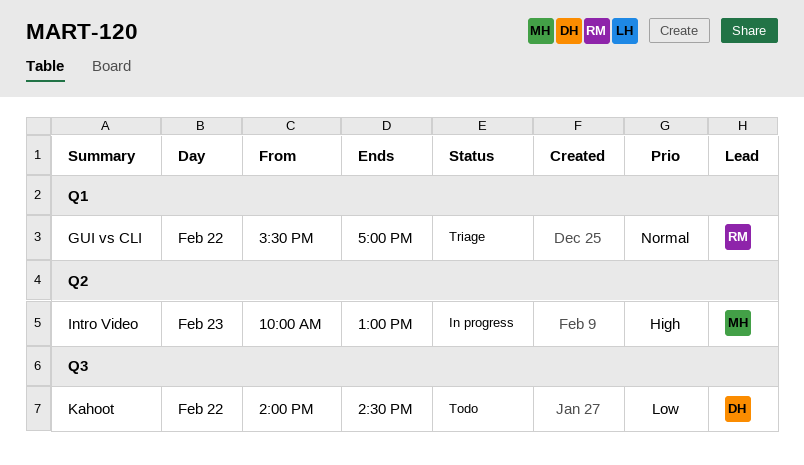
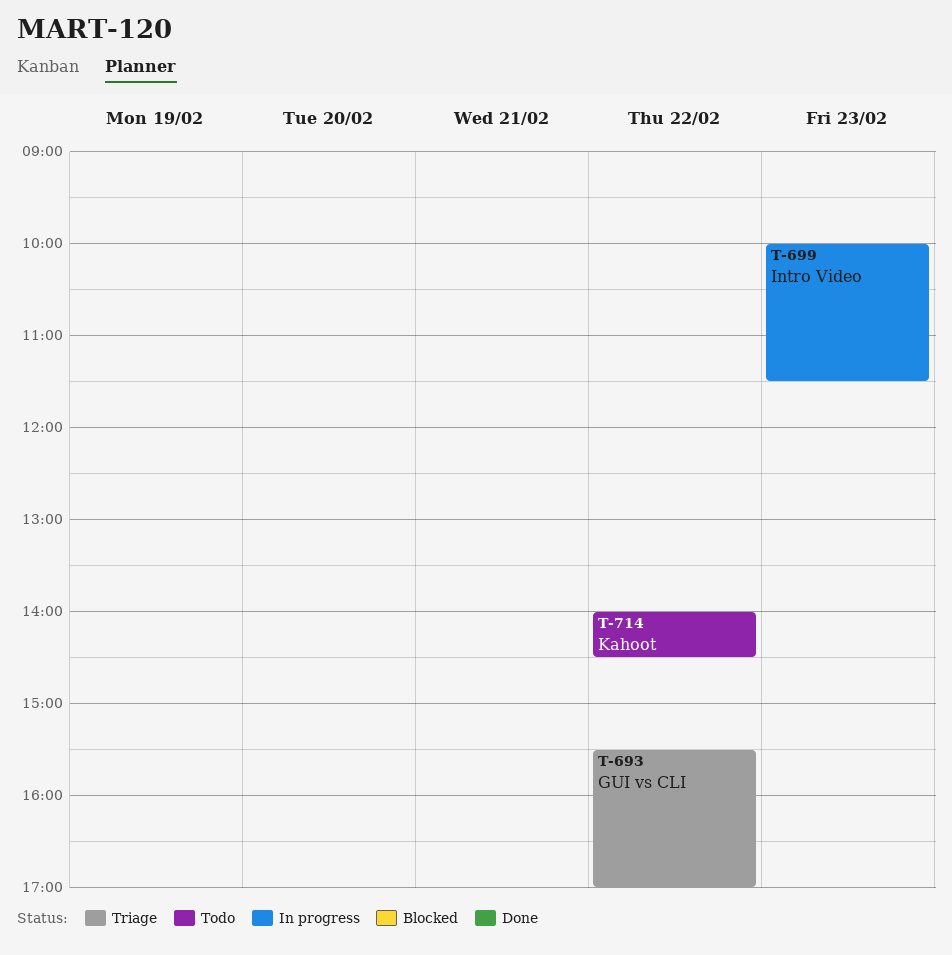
Intro Video, ends: 13:00 -> 11:30

